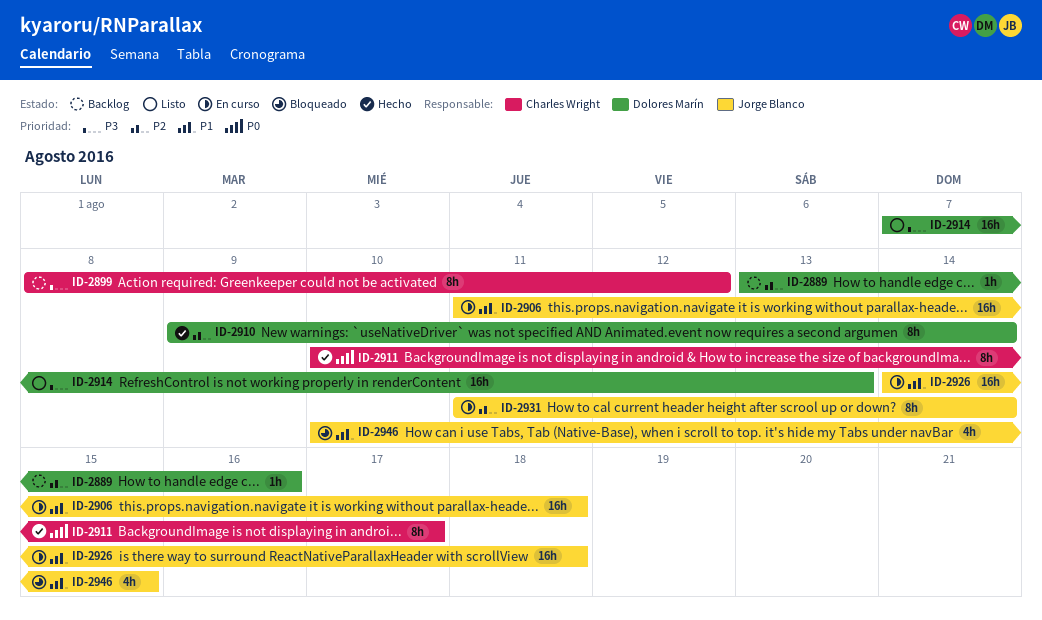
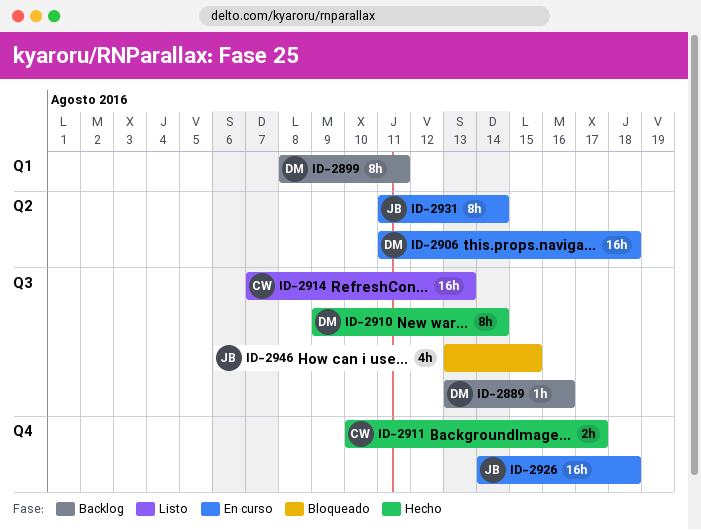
ID-2899, owner: Charles Wright -> Dolores Marín
ID-2899, due: Aug 12 -> Aug 11
ID-2906, owner: Jorge Blanco -> Dolores Marín
ID-2911, estimate: 8h -> 2h
ID-2914, owner: Dolores Marín -> Charles Wright
ID-2946, start: Aug 10 -> Aug 13

